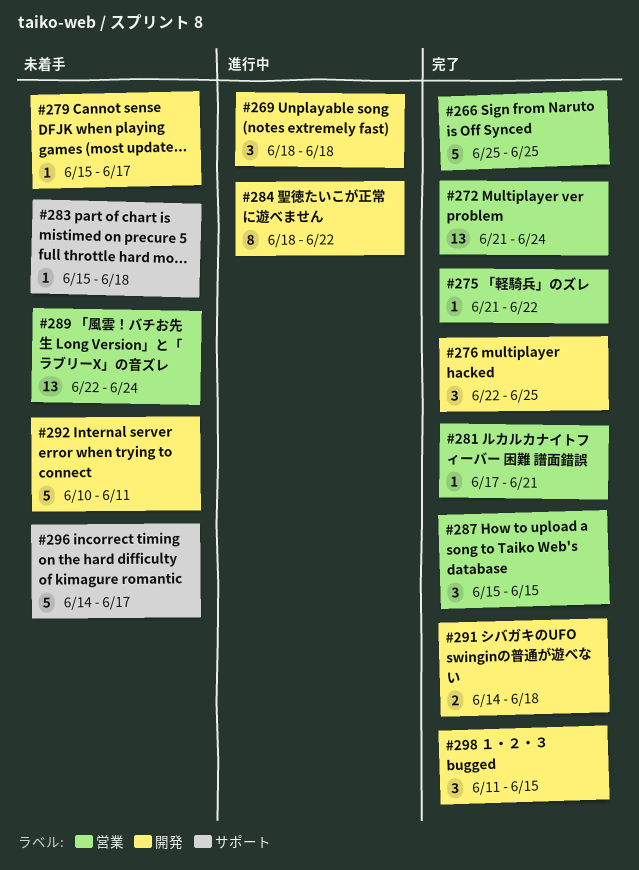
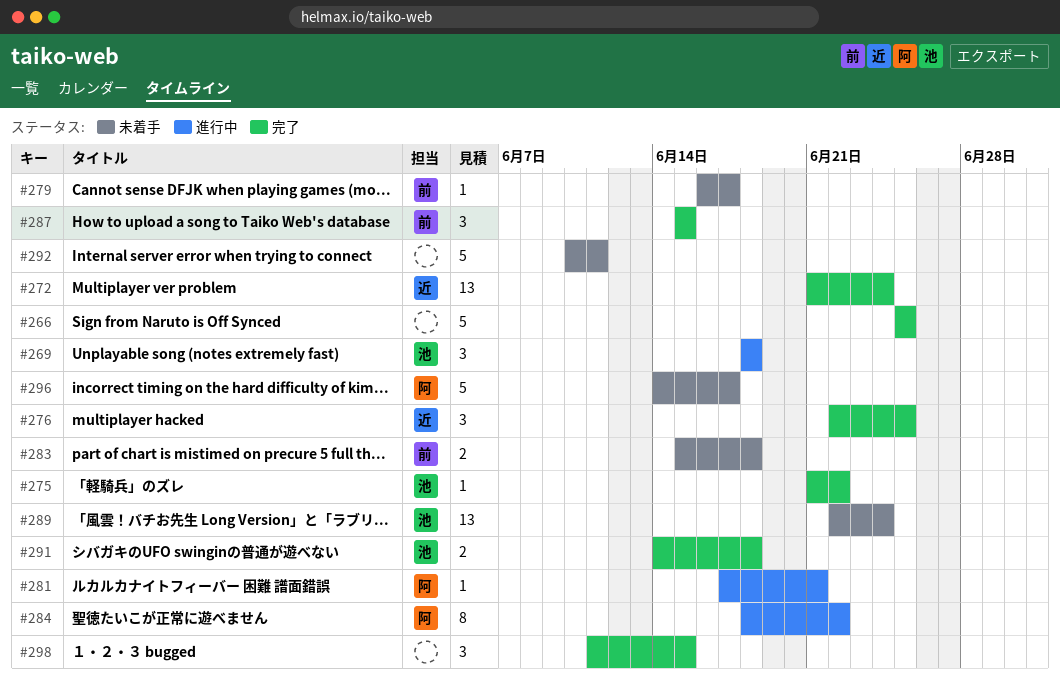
#279, start: Jun 15 -> Jun 16
#281, status: 完了 -> 進行中
#283, estimate: 1 -> 2

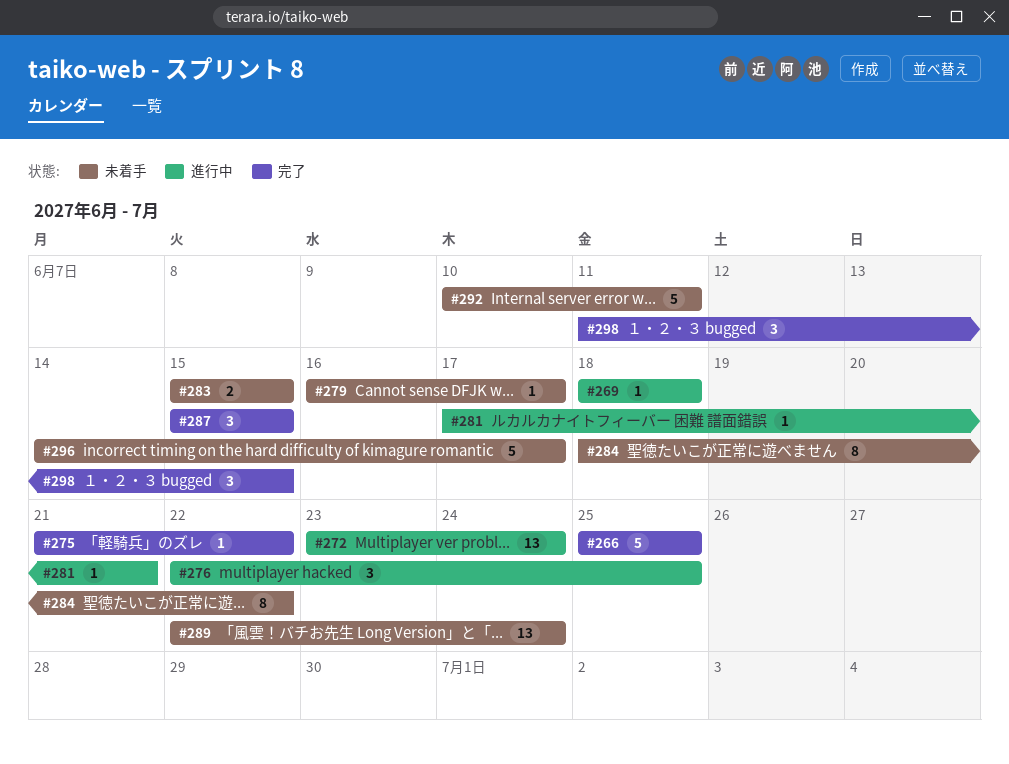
#269, estimate: 3 -> 1
#272, status: 完了 -> 進行中
#272, start: Jun 21 -> Jun 23
#276, status: 完了 -> 進行中
#283, due: Jun 18 -> Jun 15
#284, status: 進行中 -> 未着手
#291: present -> none

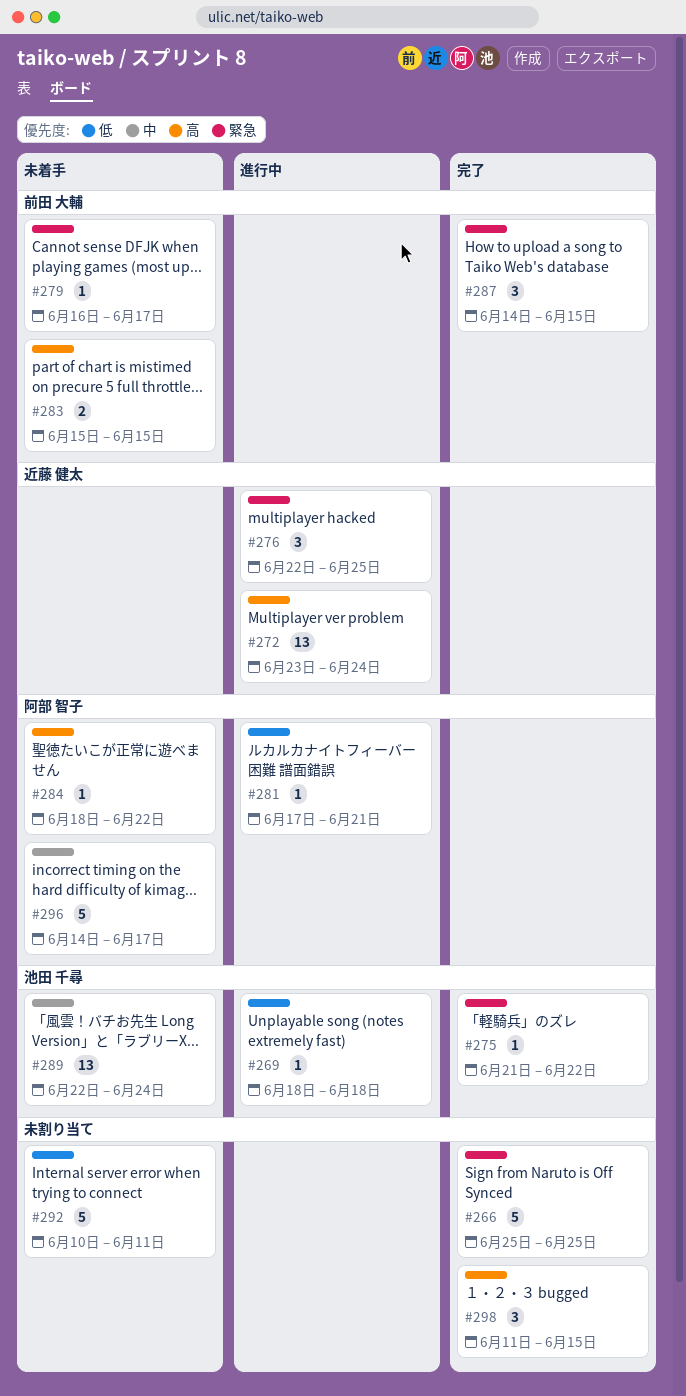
#284, estimate: 8 -> 1
#287, start: Jun 15 -> Jun 14

